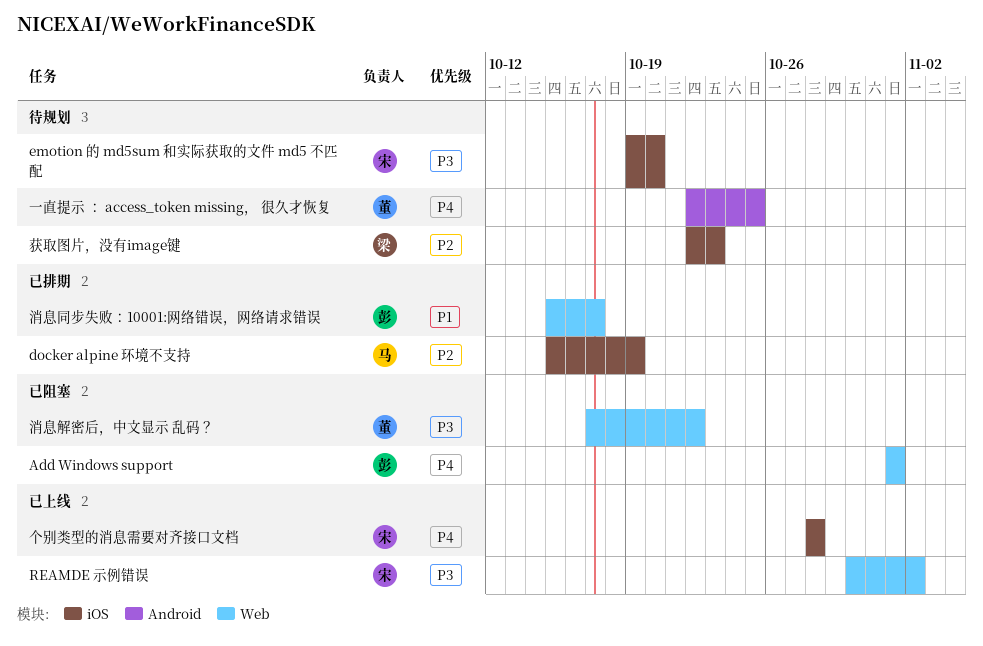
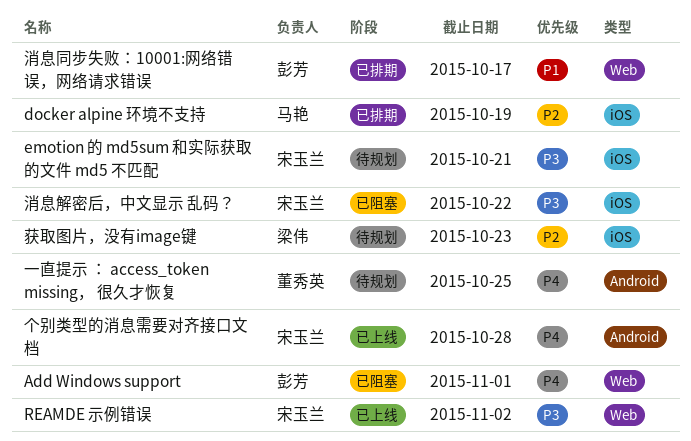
emotion 的 md5sum 和实际获取的文件 md5 不匹配, due: Oct 20 -> Oct 21
个别类型的消息需要对齐接口文档, label: iOS -> Android
消息解密后，中文显示 乱码？, owner: 董秀英 -> 宋玉兰
消息解密后，中文显示 乱码？, label: Web -> iOS

